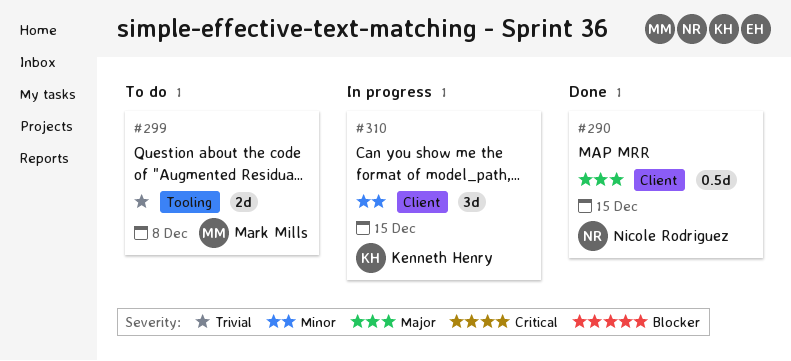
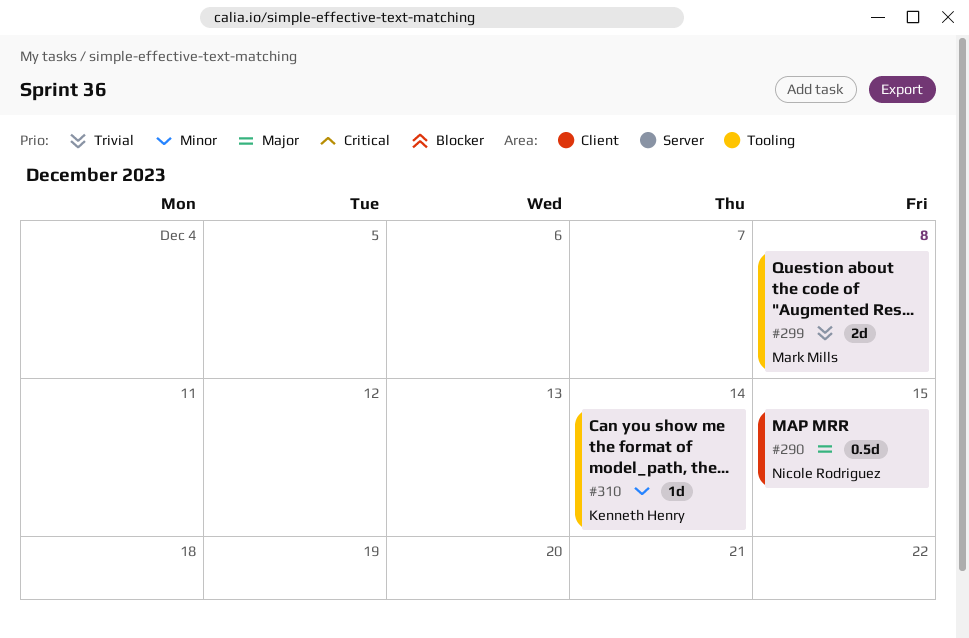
#310, label: Client -> Tooling
#310, estimate: 3d -> 1d
#310, due: Dec 15 -> Dec 14

